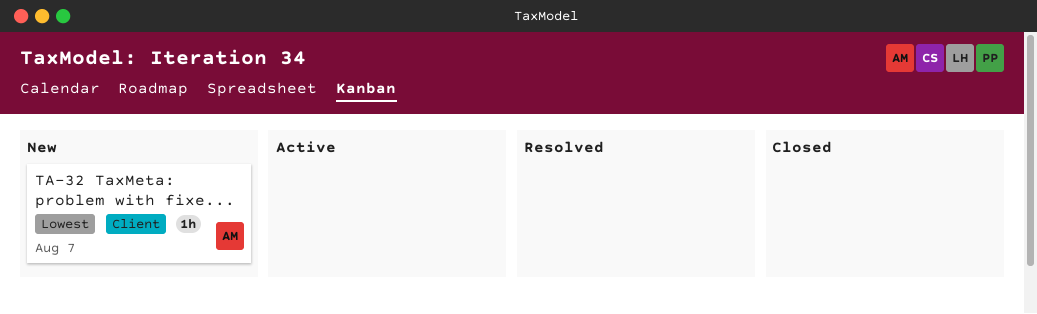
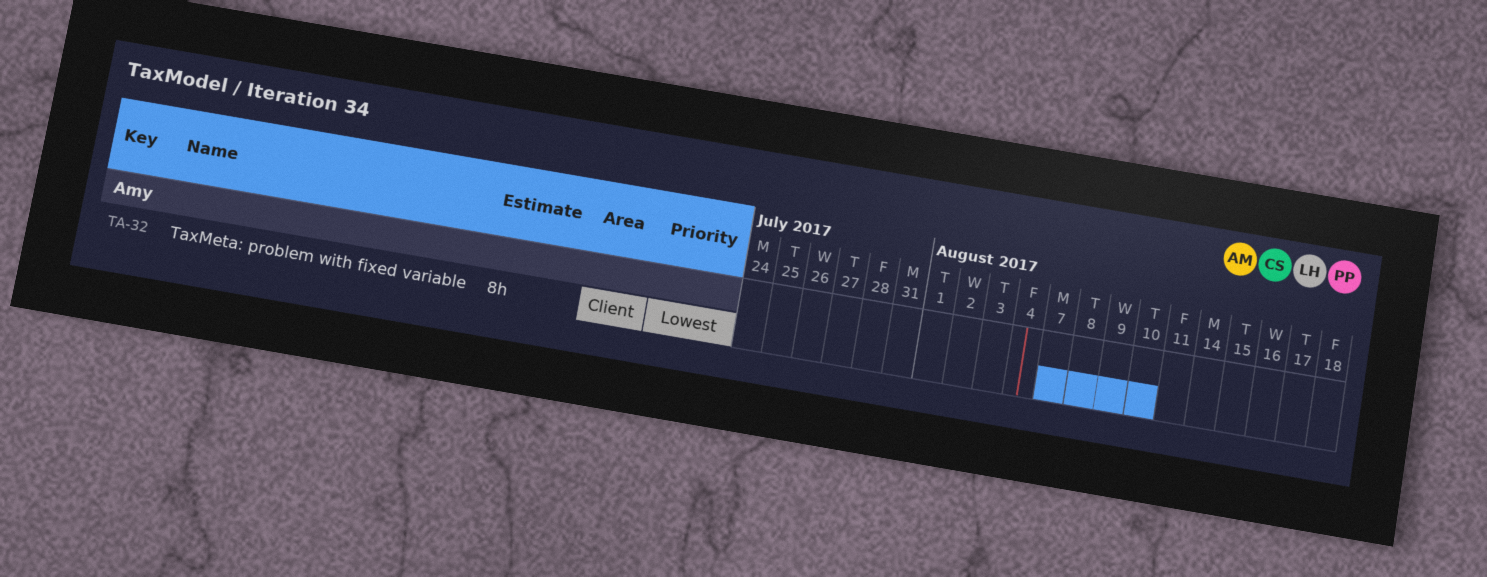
TA-32, estimate: 1h -> 8h
TA-32, due: Aug 7 -> Aug 10

